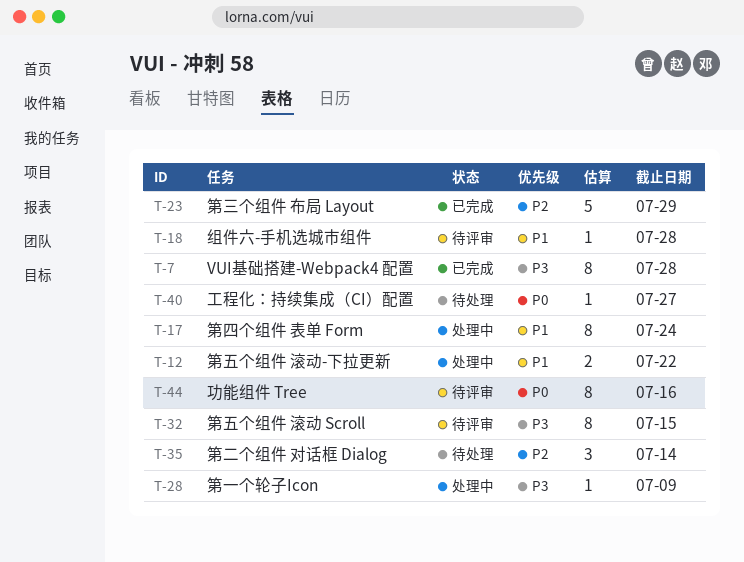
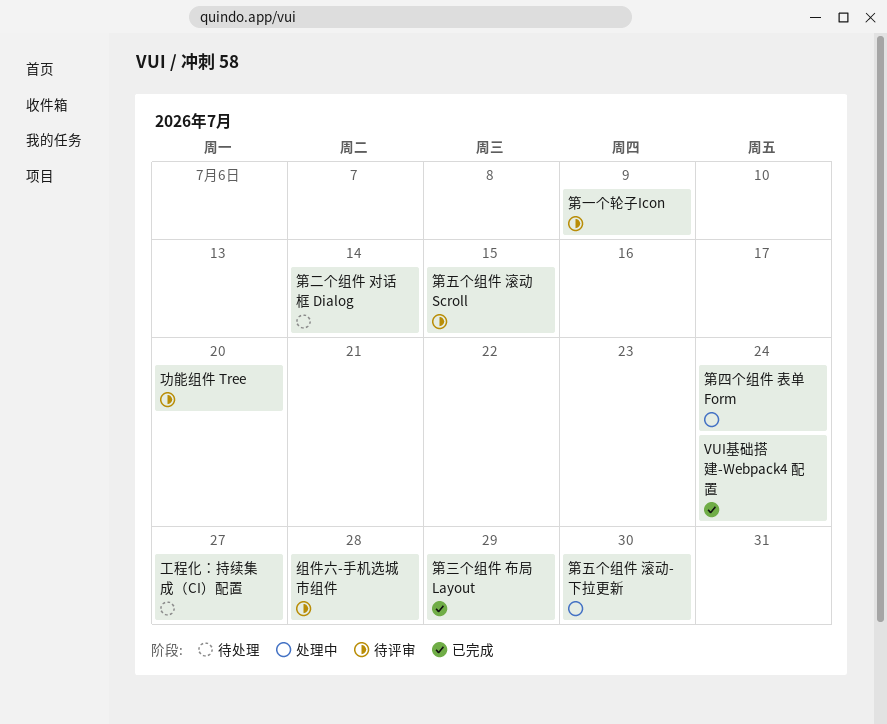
VUI基础搭建-Webpack4 配置, due: Jul 28 -> Jul 24
功能组件 Tree, due: Jul 16 -> Jul 20
第一个轮子Icon, status: 处理中 -> 待评审
第五个组件 滚动-下拉更新, due: Jul 22 -> Jul 30

